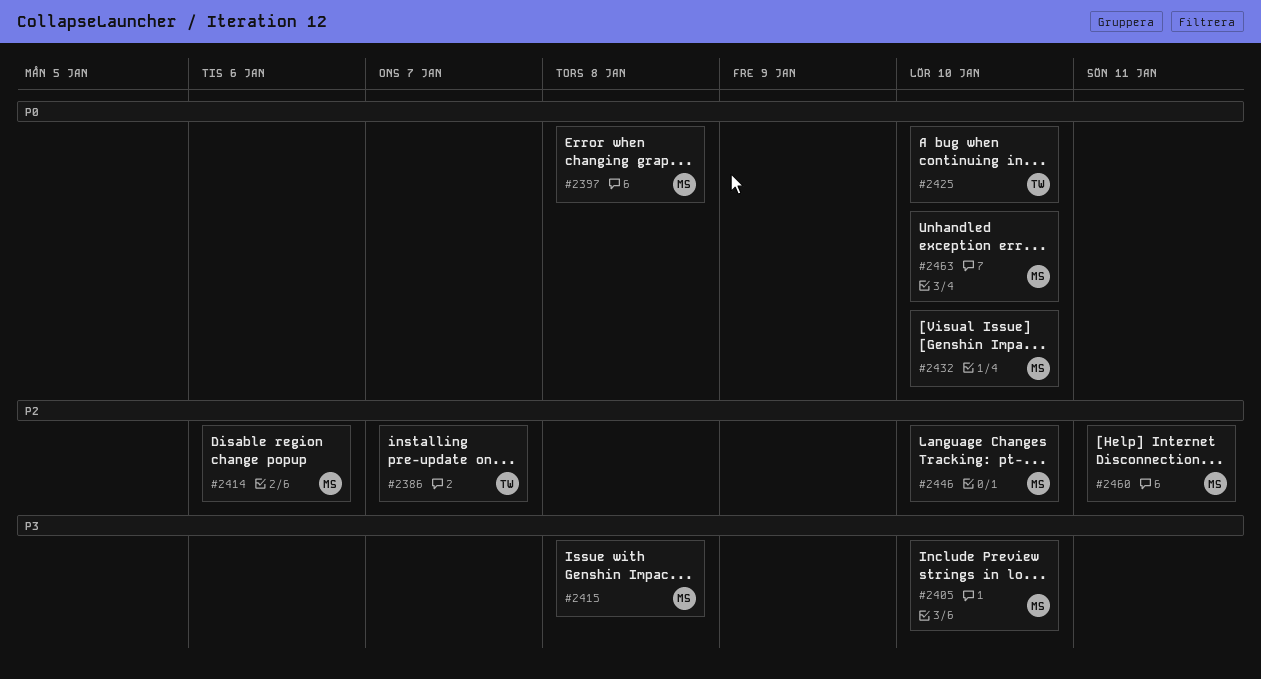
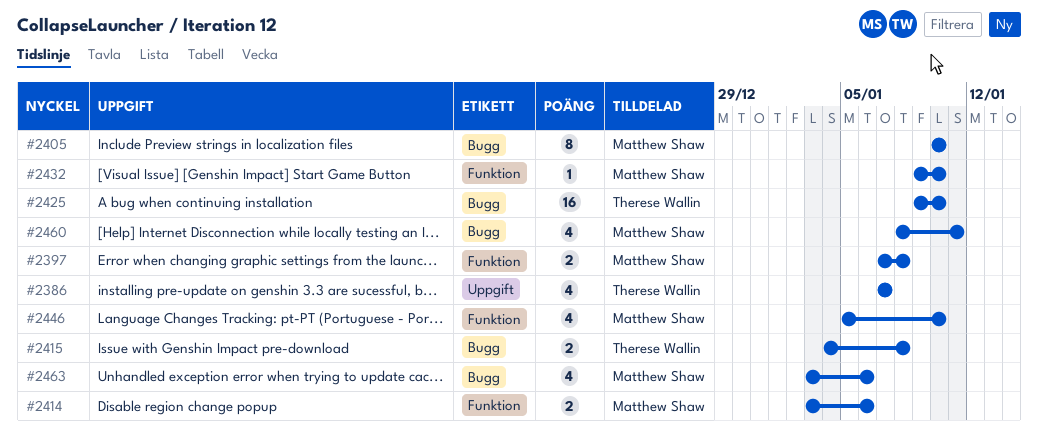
#2415, owner: Matthew Shaw -> Therese Wallin
#2463, due: Jan 10 -> Jan 6

